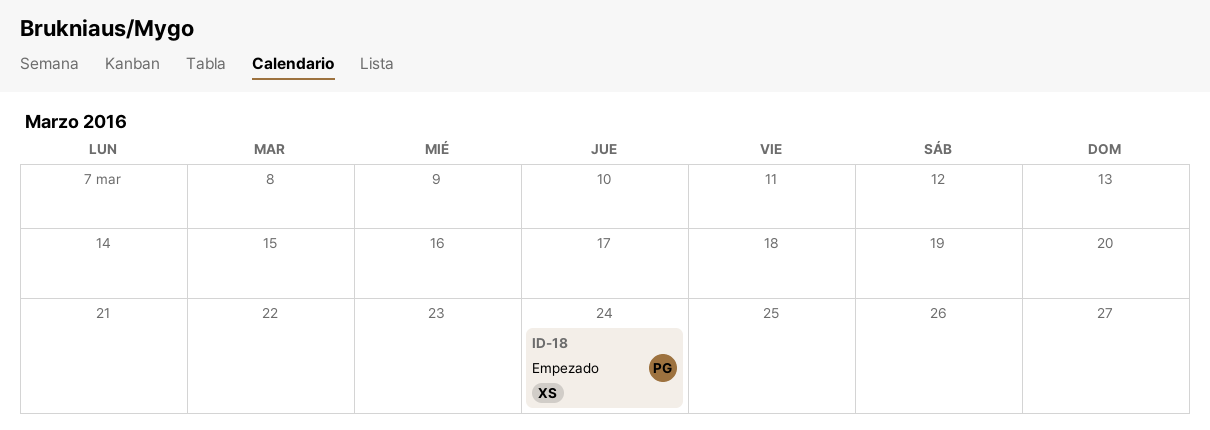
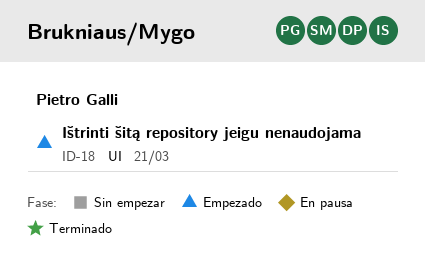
ID-18, due: Mar 24 -> Mar 21

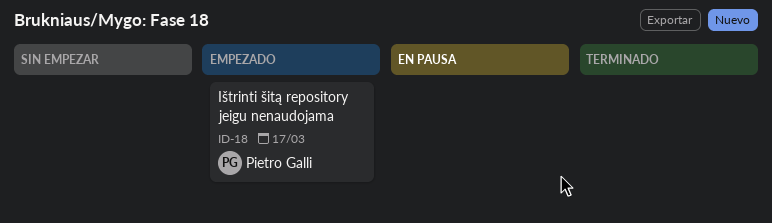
ID-18, due: Mar 21 -> Mar 17

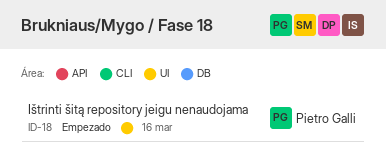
ID-18, due: Mar 17 -> Mar 16

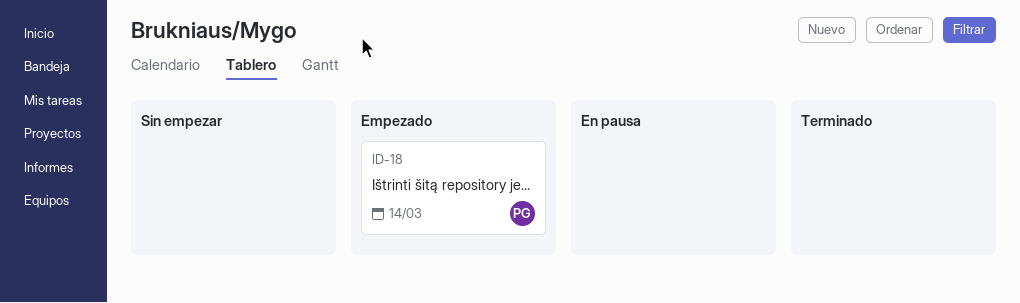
ID-18, due: Mar 16 -> Mar 14

